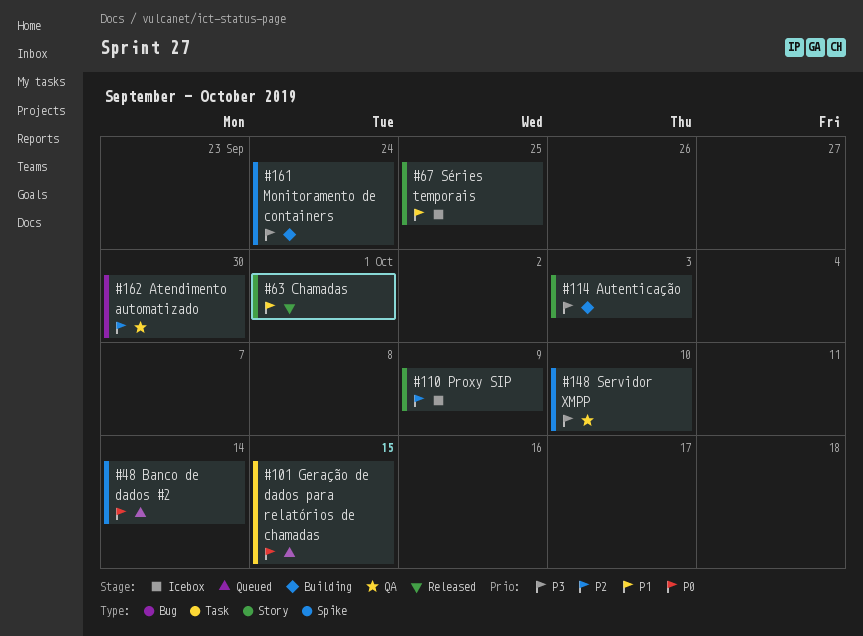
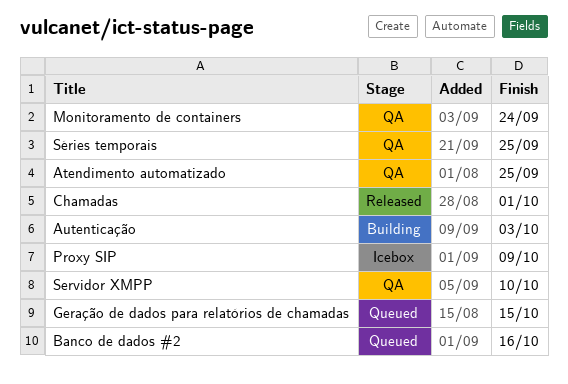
Atendimento automatizado, due: Sep 30 -> Sep 25
Banco de dados #2, due: Oct 14 -> Oct 16
Monitoramento de containers, status: Building -> QA
Séries temporais, status: Icebox -> QA

